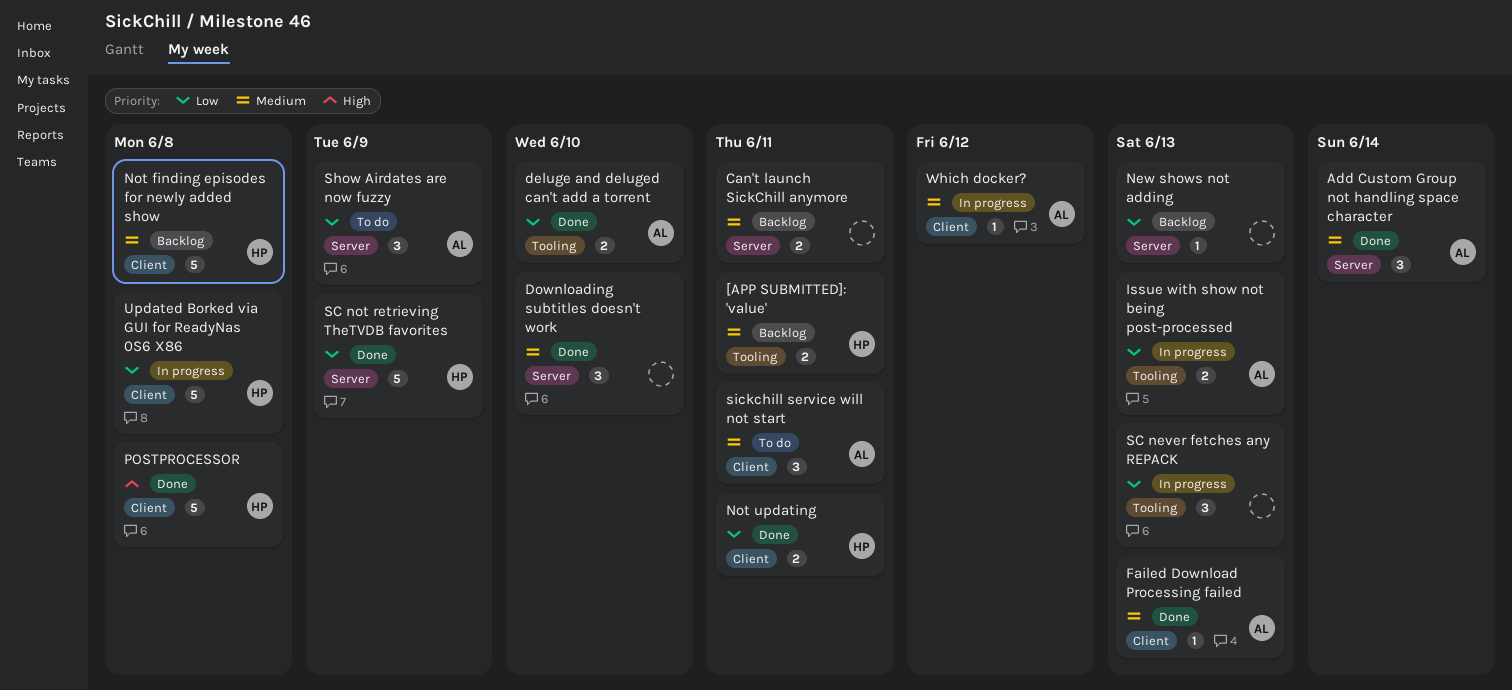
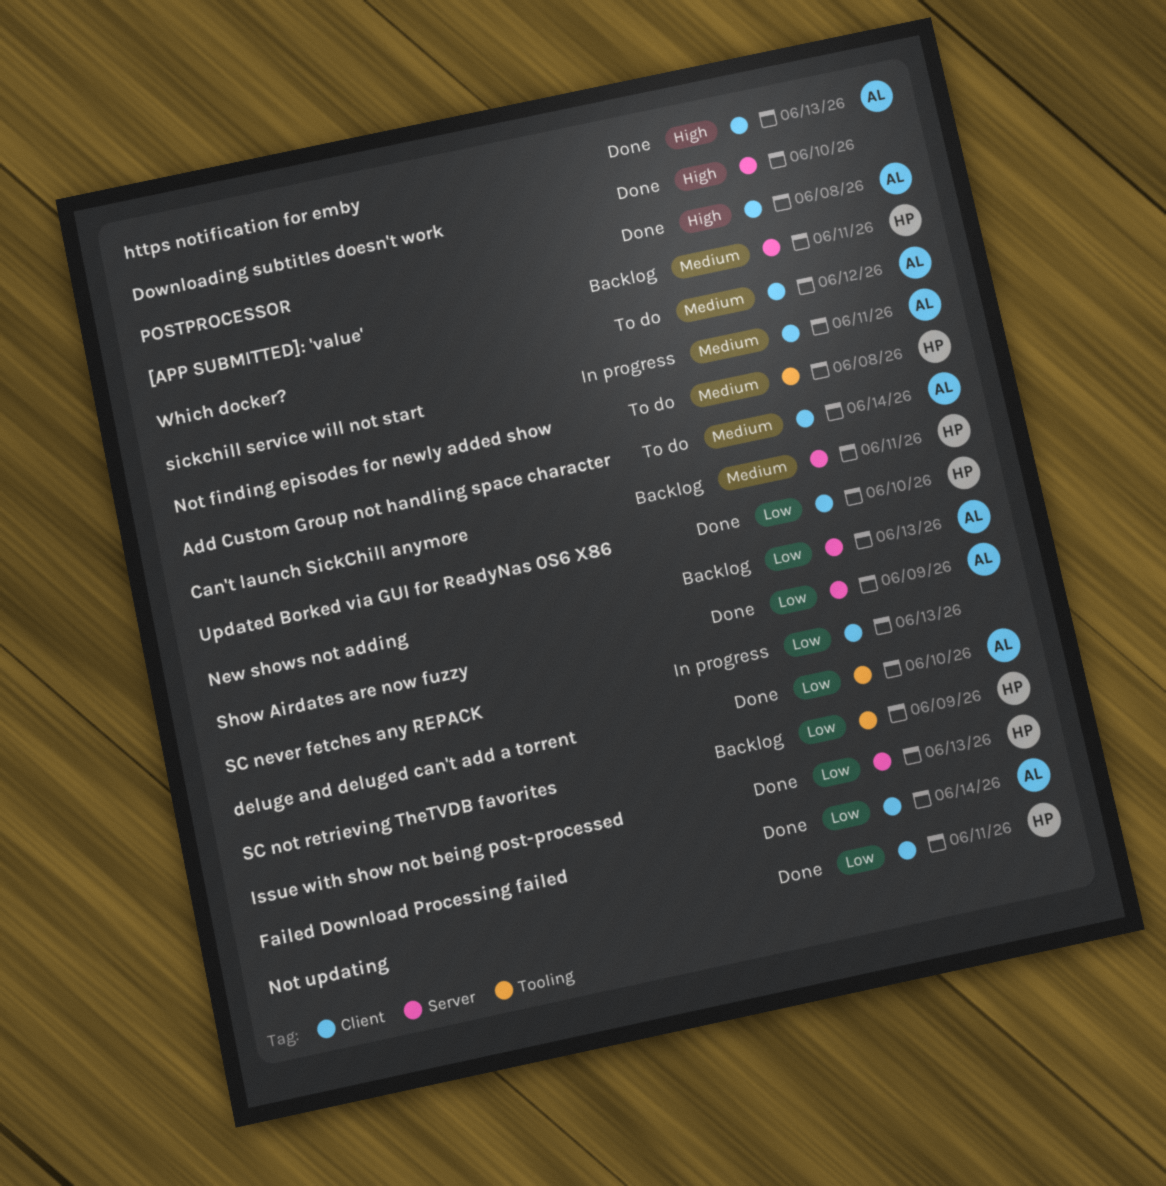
[APP SUBMITTED]: 'value', label: Tooling -> Server
Add Custom Group not handling space character, status: Done -> To do
Add Custom Group not handling space character, label: Server -> Client
Can't launch SickChill anymore, owner: none -> HP
Downloading subtitles doesn't work, priority: Medium -> High
Failed Download Processing failed, priority: Medium -> Low
Failed Download Processing failed, due: Jun 13 -> Jun 14
https notification for emby: none -> present
Issue with show not being post-processed, status: In progress -> Done
Issue with show not being post-processed, owner: AL -> HP
Issue with show not being post-processed, label: Tooling -> Server
New shows not adding, owner: none -> AL
Not finding episodes for newly added show, status: Backlog -> To do
Not finding episodes for newly added show, label: Client -> Tooling
POSTPROCESSOR, owner: HP -> AL
SC never fetches any REPACK, label: Tooling -> Client
SC not retrieving TheTVDB favorites, status: Done -> Backlog
SC not retrieving TheTVDB favorites, label: Server -> Tooling
Show Airdates are now fuzzy, status: To do -> Done
sickchill service will not start, status: To do -> In progress
Updated Borked via GUI for ReadyNas 0S6 X86, status: In progress -> Done
Updated Borked via GUI for ReadyNas 0S6 X86, due: Jun 8 -> Jun 10
Which docker?, status: In progress -> To do

